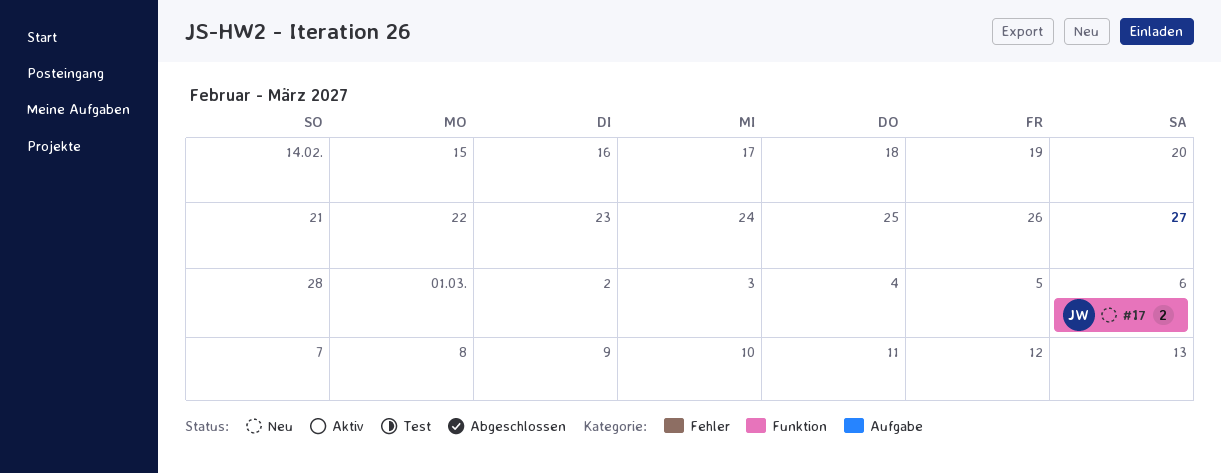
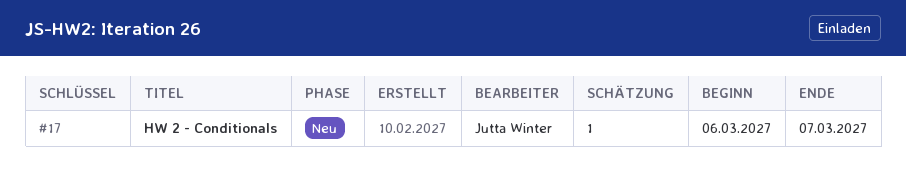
#17, estimate: 2 -> 1
#17, due: Mar 6 -> Mar 7

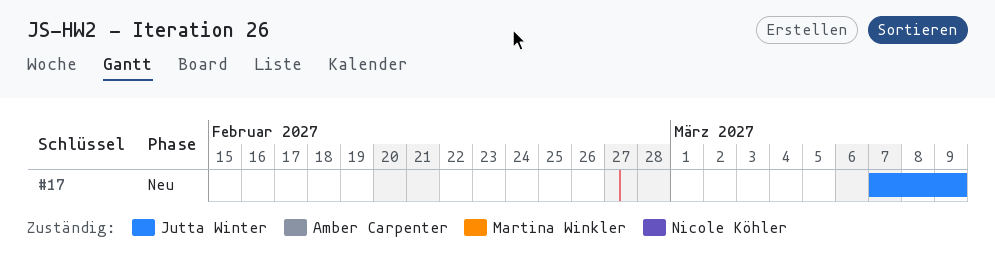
#17, start: Mar 6 -> Mar 7
#17, due: Mar 7 -> Mar 9

